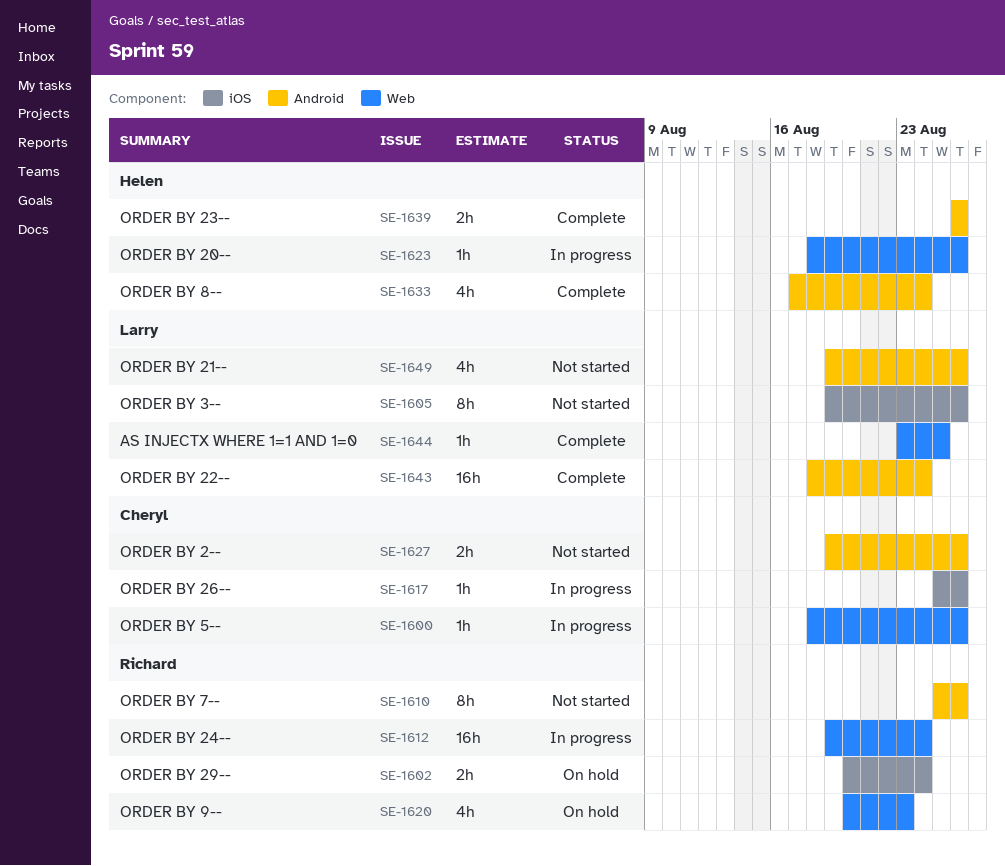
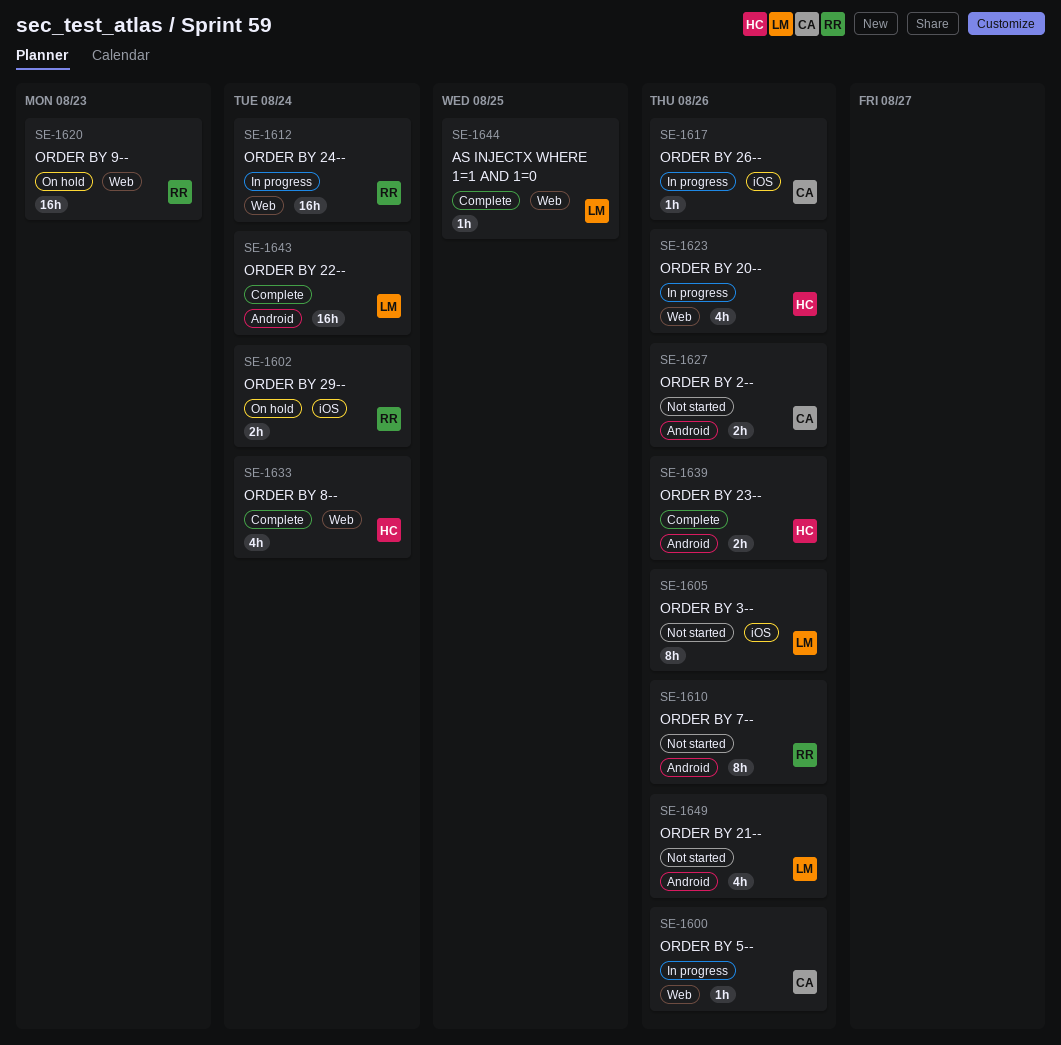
SE-1620, estimate: 4h -> 16h
SE-1623, estimate: 1h -> 4h
SE-1633, label: Android -> Web

